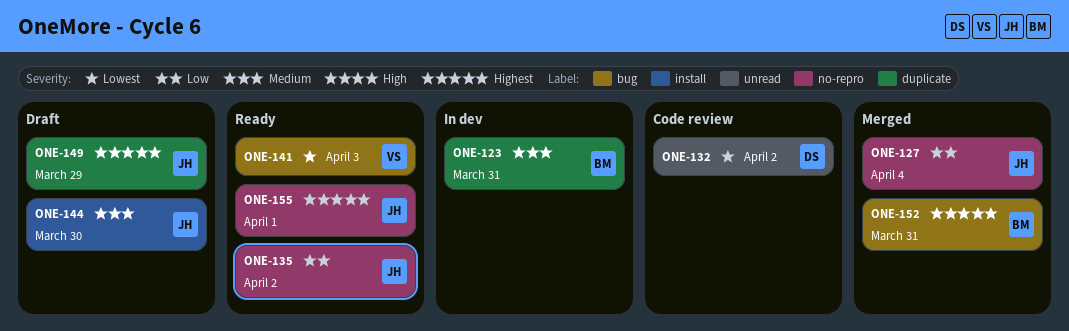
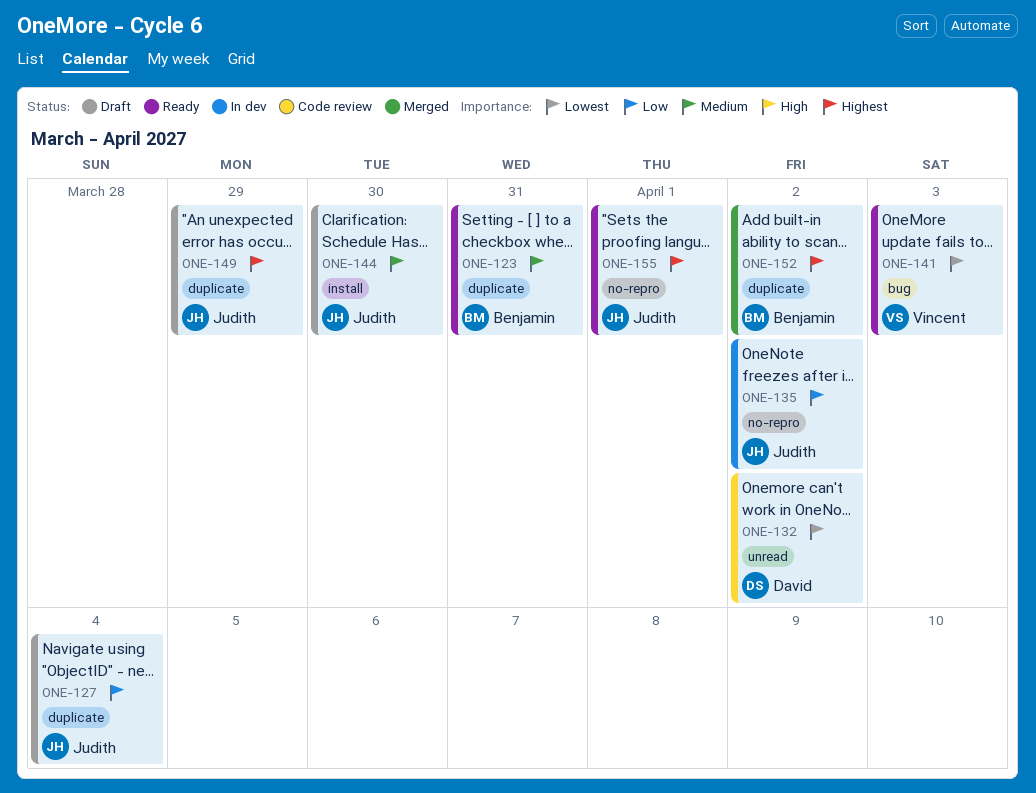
ONE-123, status: In dev -> Ready
ONE-127, status: Merged -> Draft
ONE-127, label: no-repro -> duplicate
ONE-135, status: Ready -> In dev
ONE-152, label: bug -> duplicate
ONE-152, due: Mar 31 -> Apr 2

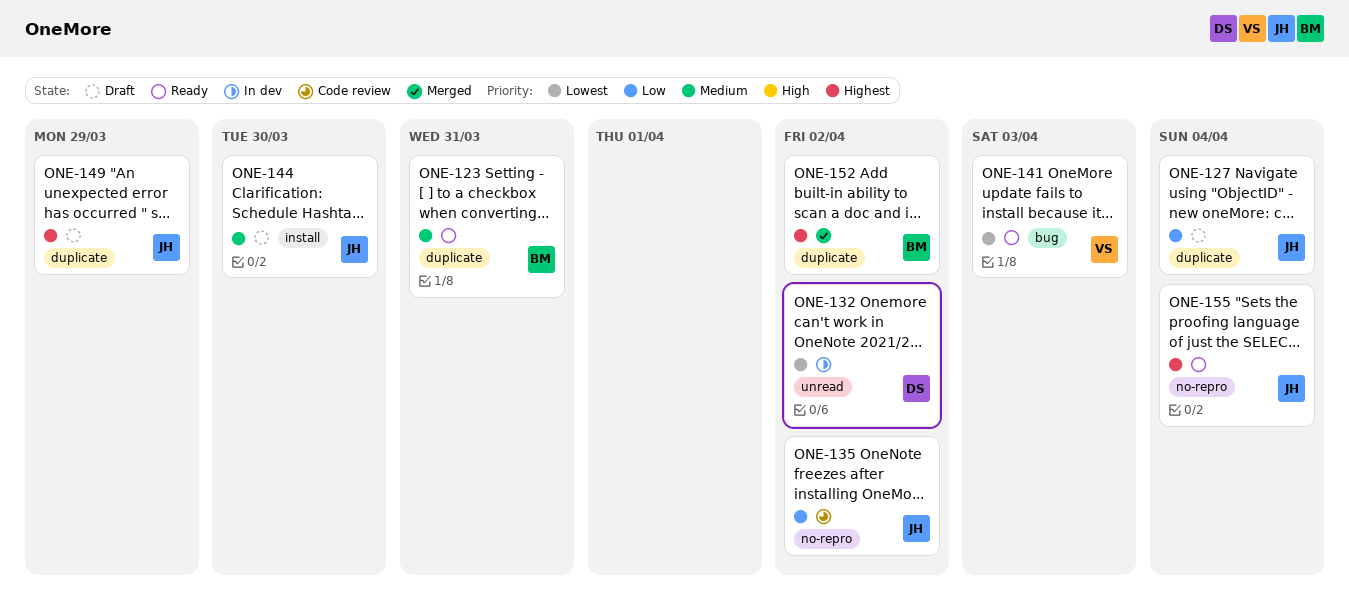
ONE-132, status: Code review -> In dev
ONE-135, status: In dev -> Code review
ONE-155, due: Apr 1 -> Apr 4

